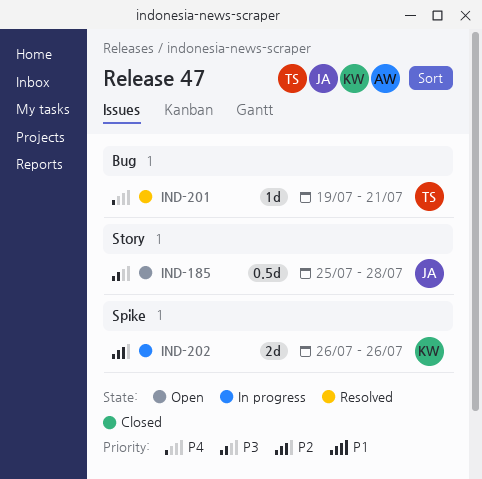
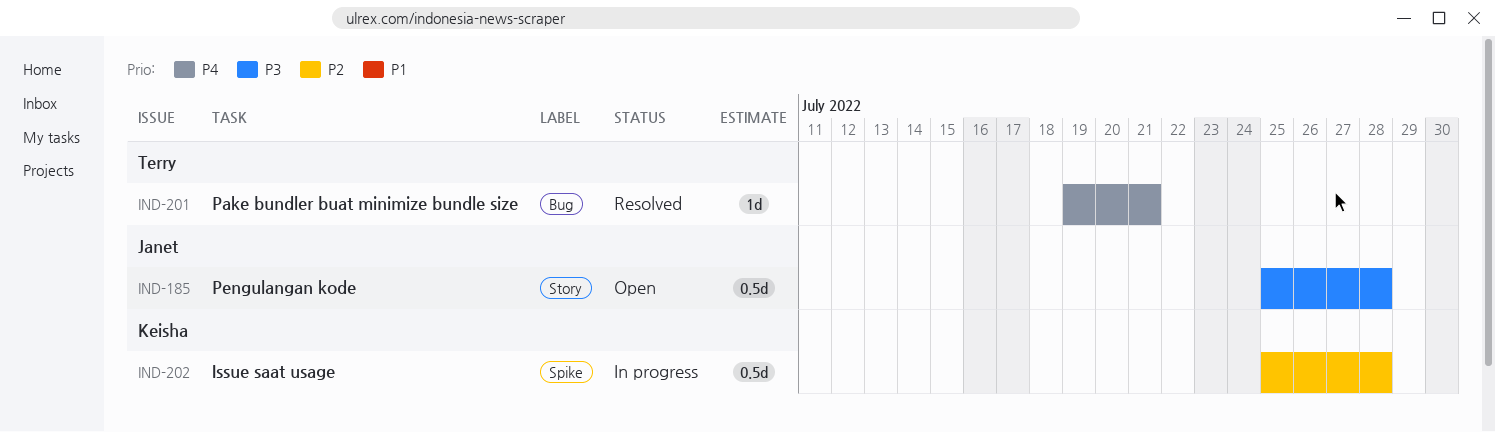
IND-202, estimate: 2d -> 0.5d
IND-202, start: Jul 26 -> Jul 25
IND-202, due: Jul 26 -> Jul 28

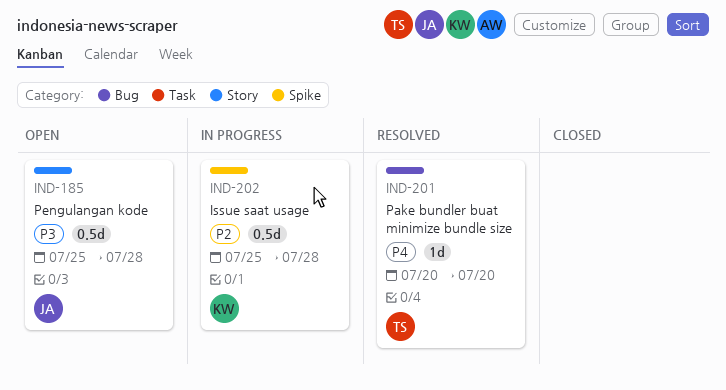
IND-201, start: Jul 19 -> Jul 20
IND-201, due: Jul 21 -> Jul 20

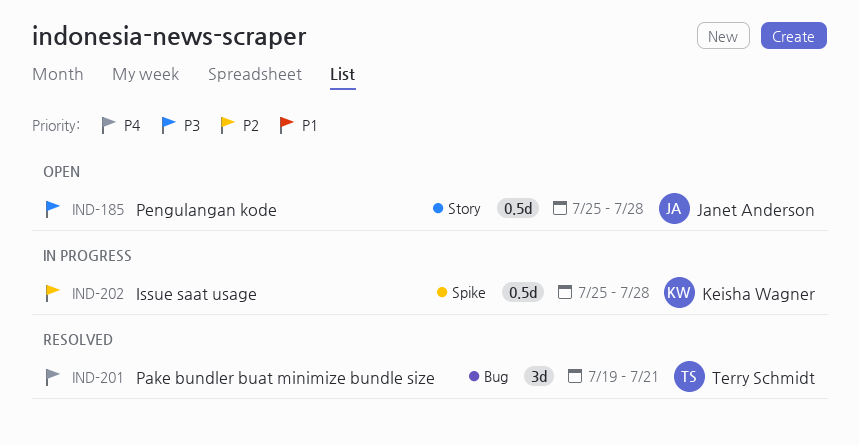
IND-201, estimate: 1d -> 3d
IND-201, start: Jul 20 -> Jul 19
IND-201, due: Jul 20 -> Jul 21

